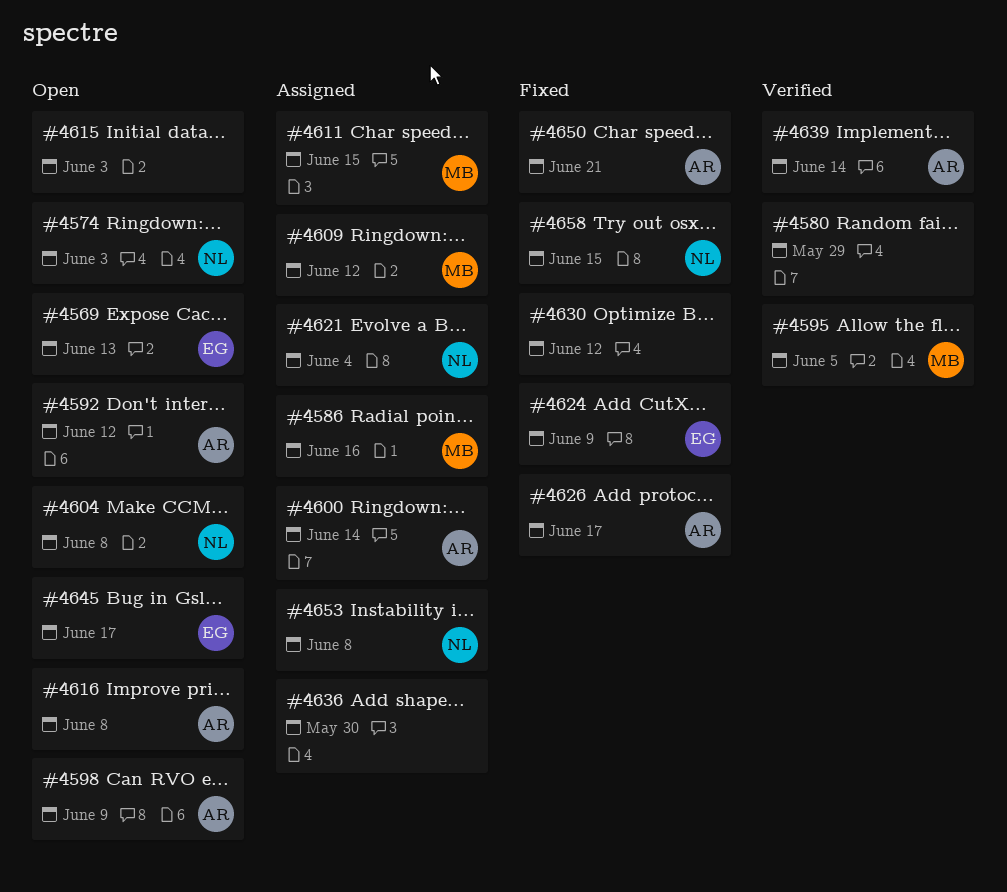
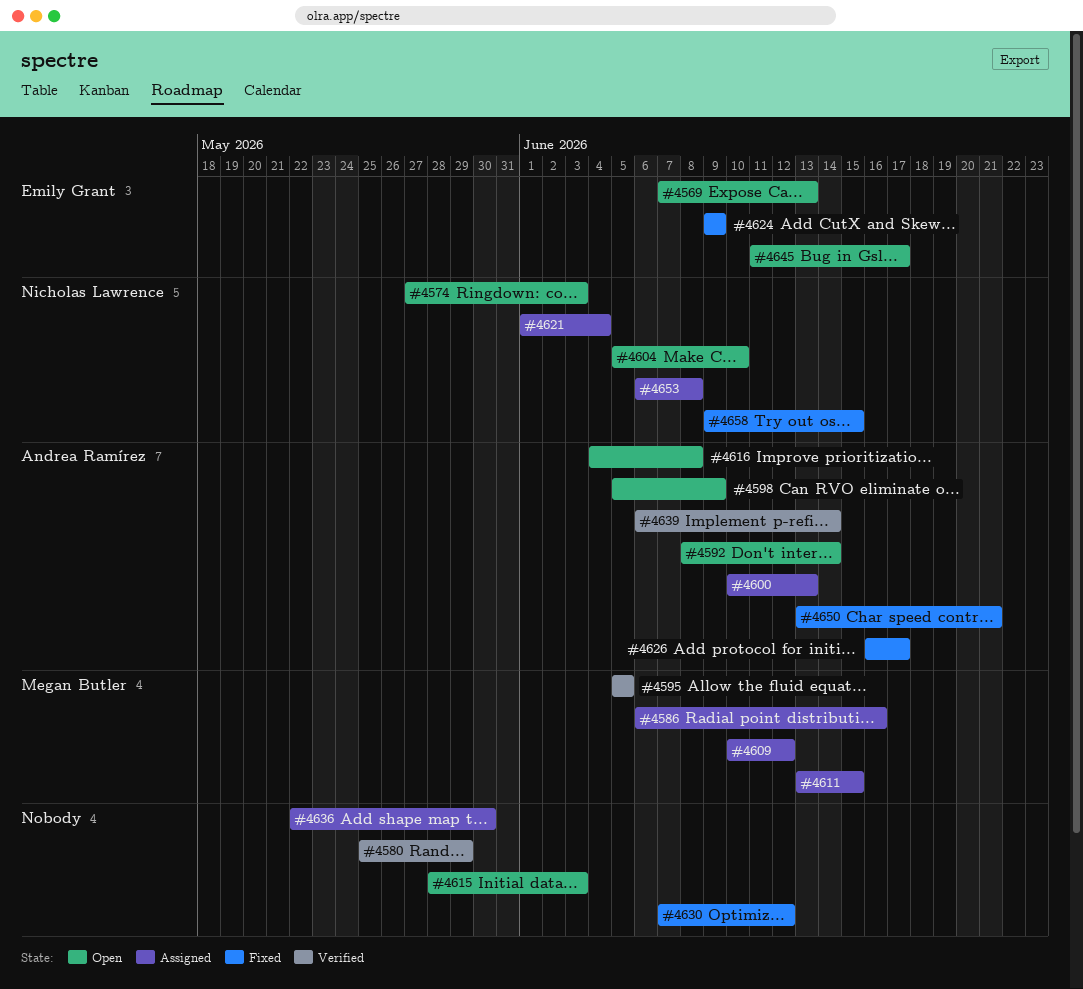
#4592, due: Jun 12 -> Jun 14
#4600, due: Jun 14 -> Jun 13
#4604, due: Jun 8 -> Jun 10

